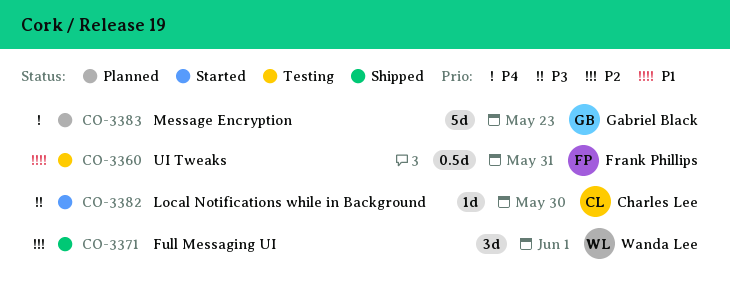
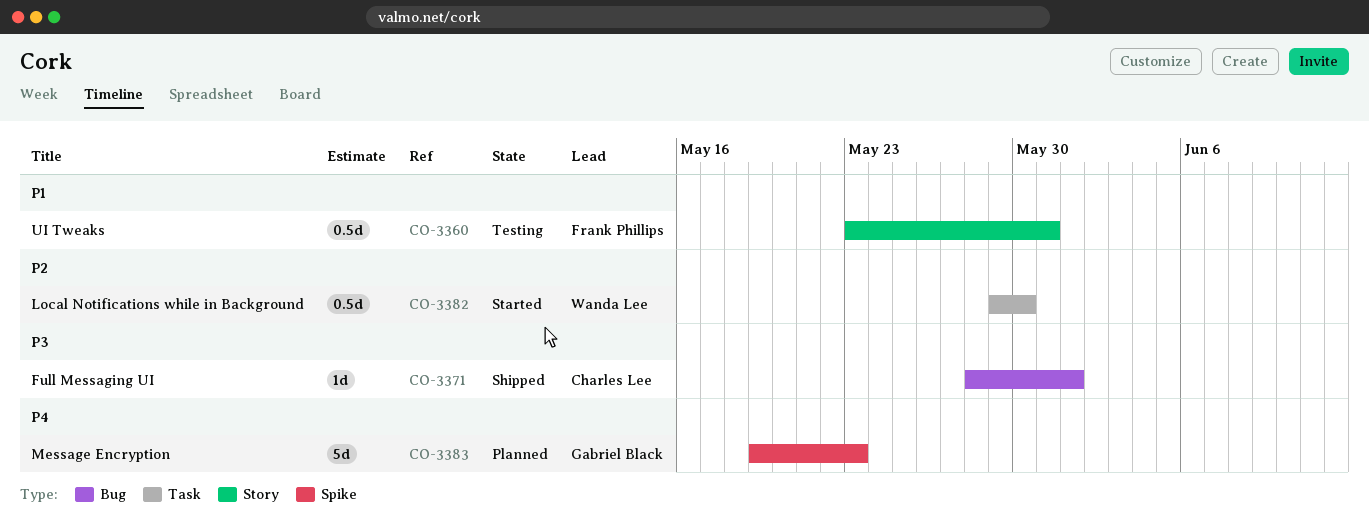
CO-3371, owner: Wanda Lee -> Charles Lee
CO-3371, priority: P2 -> P3
CO-3371, estimate: 3d -> 1d
CO-3382, owner: Charles Lee -> Wanda Lee
CO-3382, priority: P3 -> P2
CO-3382, estimate: 1d -> 0.5d

